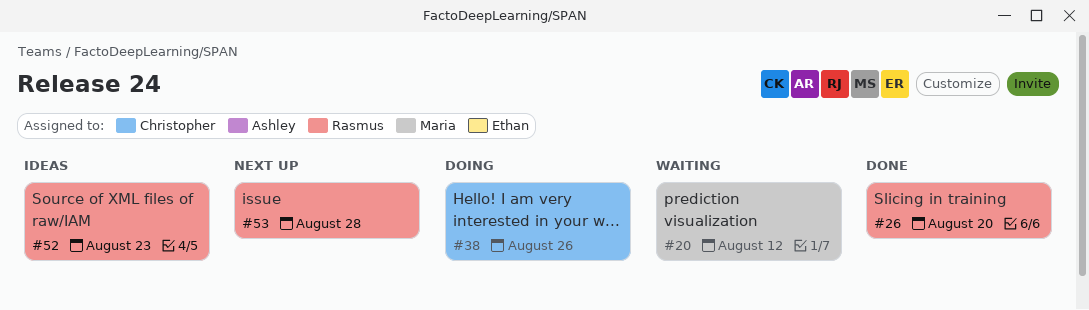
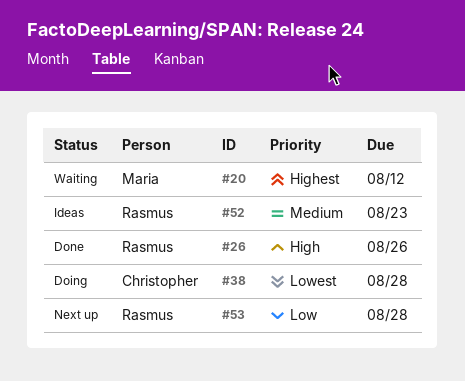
#26, due: Aug 20 -> Aug 26
#38, due: Aug 26 -> Aug 28

